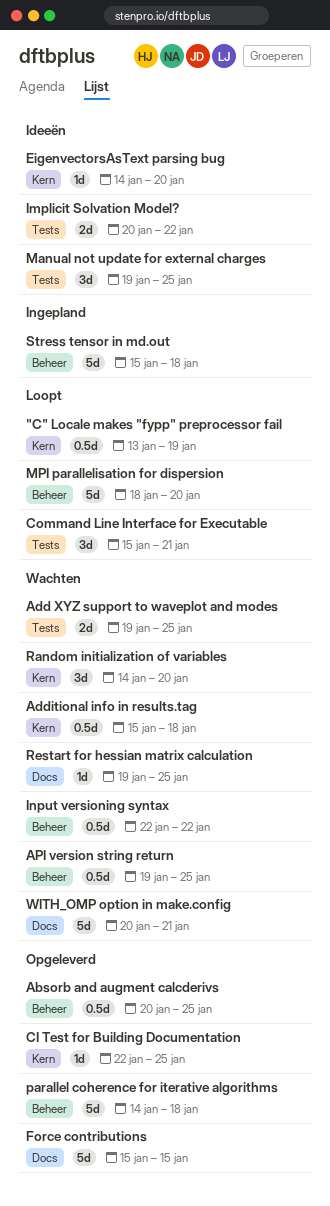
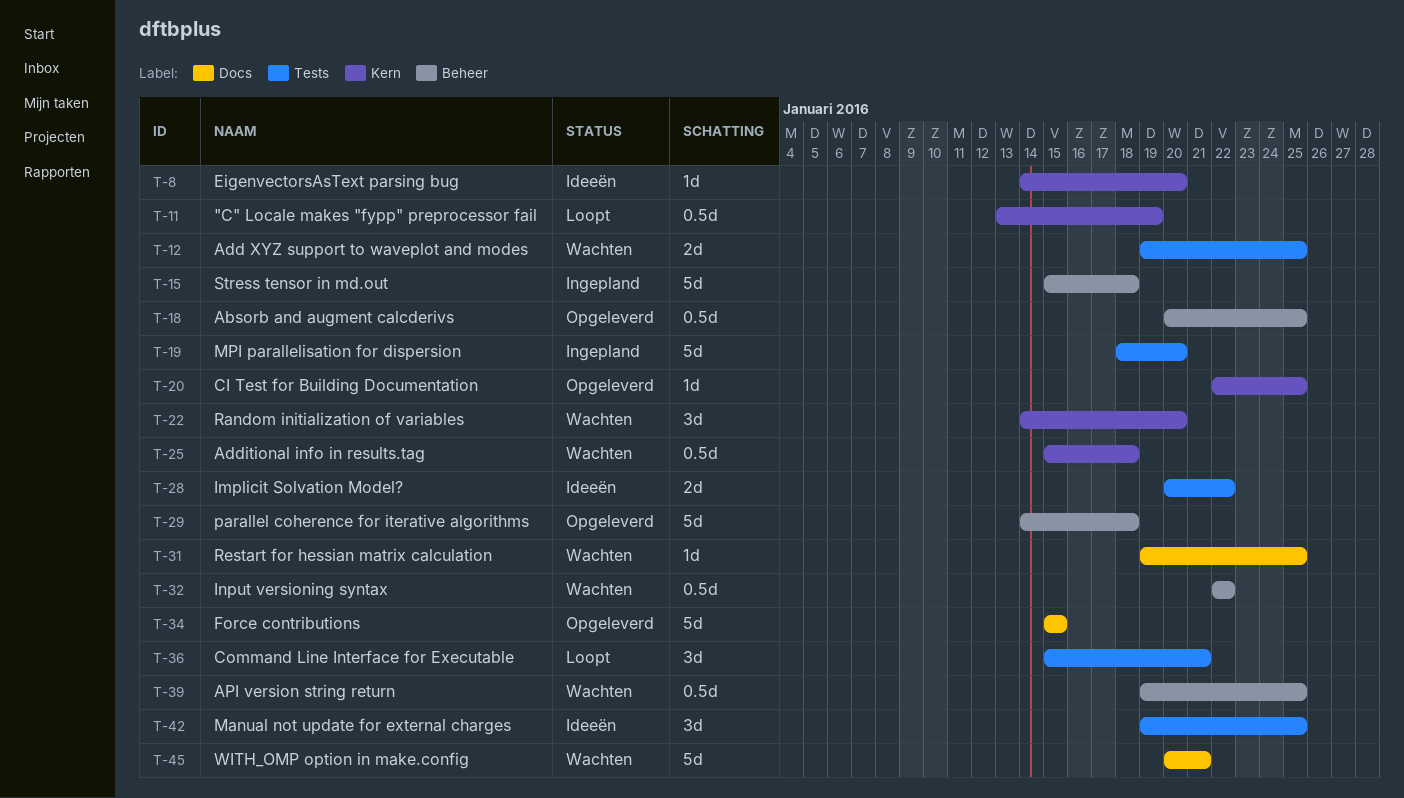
MPI parallelisation for dispersion, status: Loopt -> Ingepland
MPI parallelisation for dispersion, label: Beheer -> Tests

